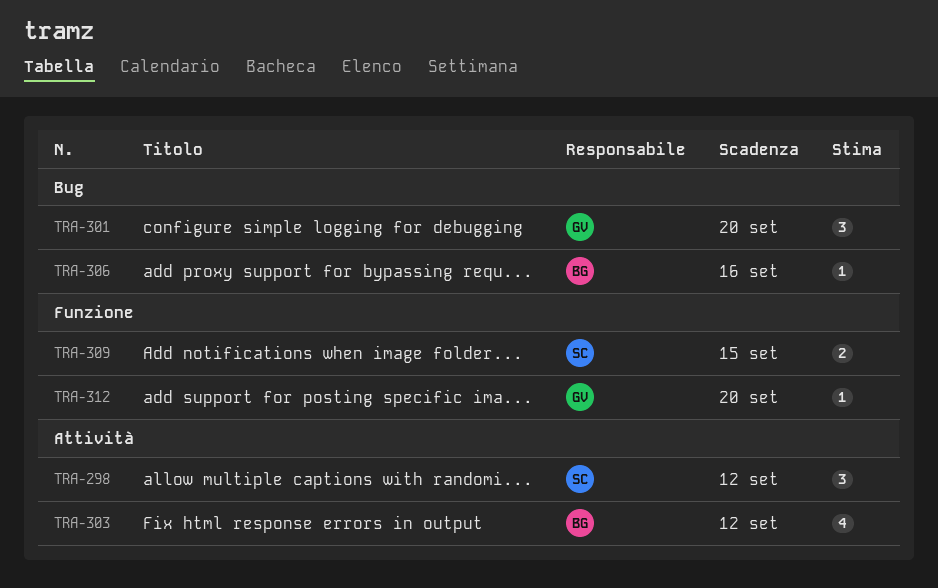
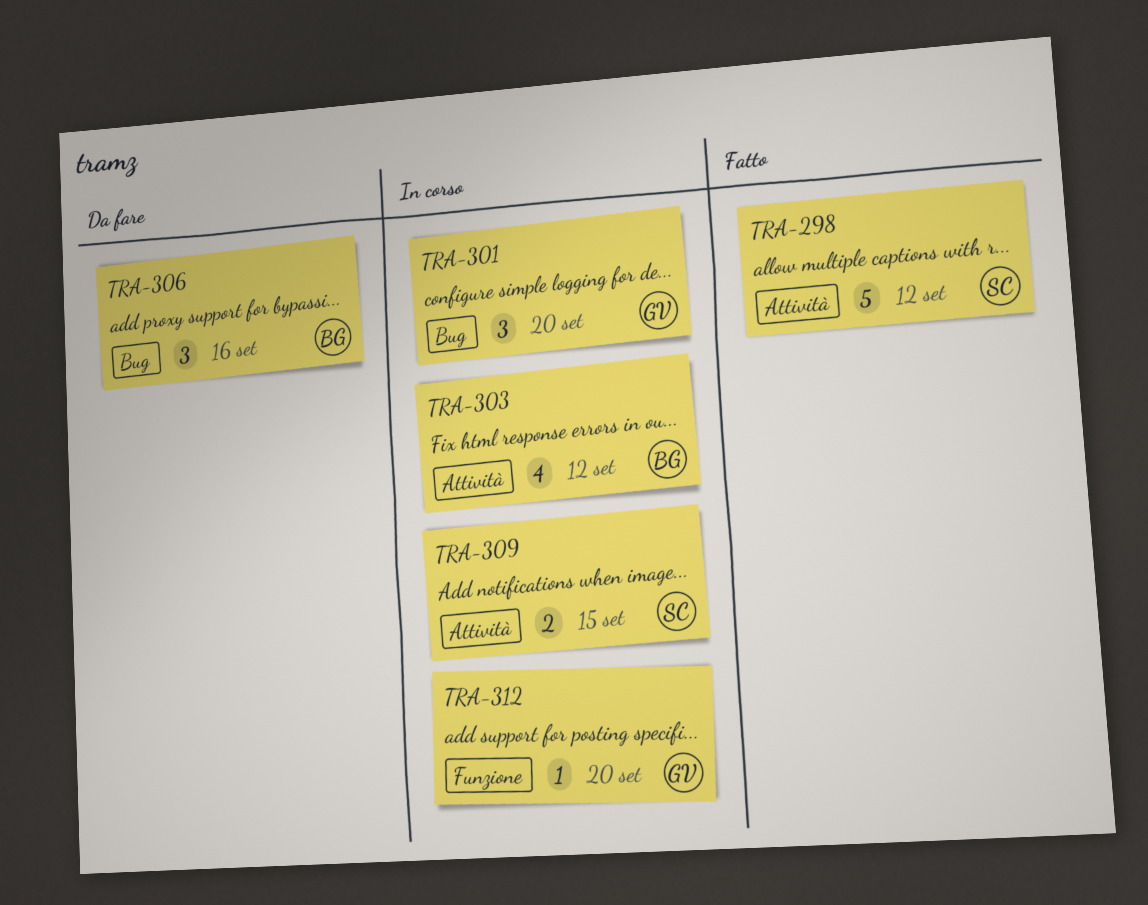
TRA-298, estimate: 3 -> 5
TRA-306, estimate: 1 -> 3
TRA-309, label: Funzione -> Attività

